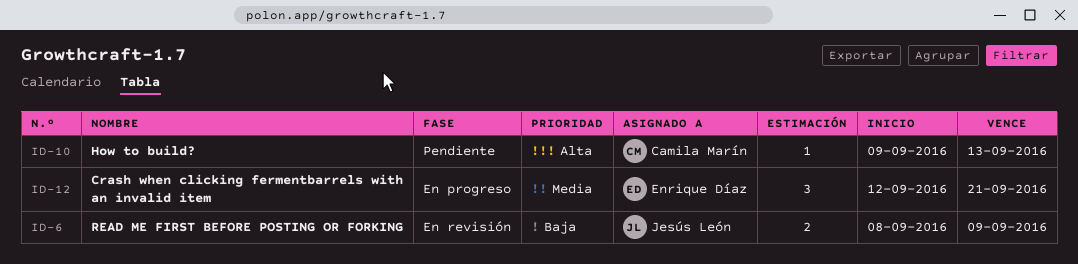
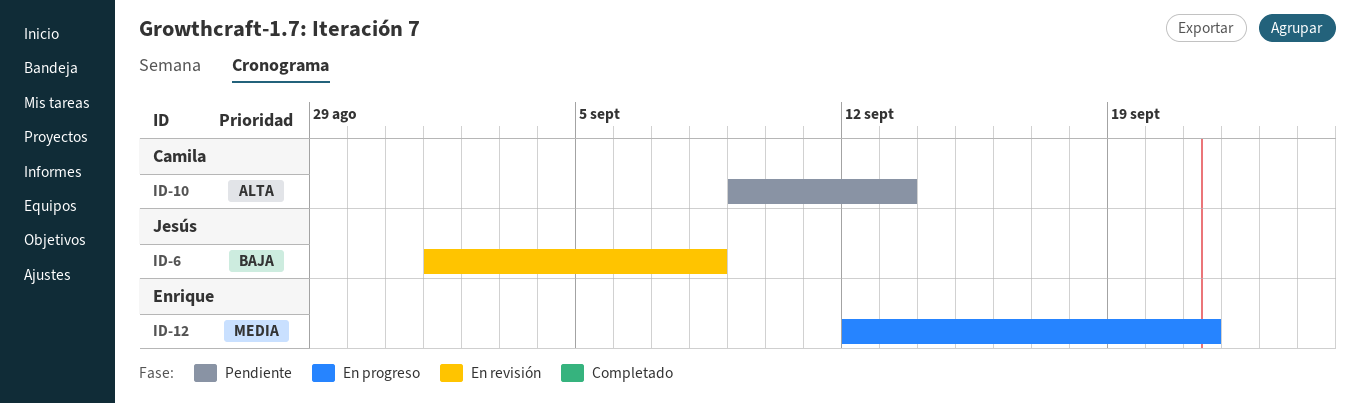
ID-6, start: Sep 8 -> Sep 1
ID-6, due: Sep 9 -> Sep 8

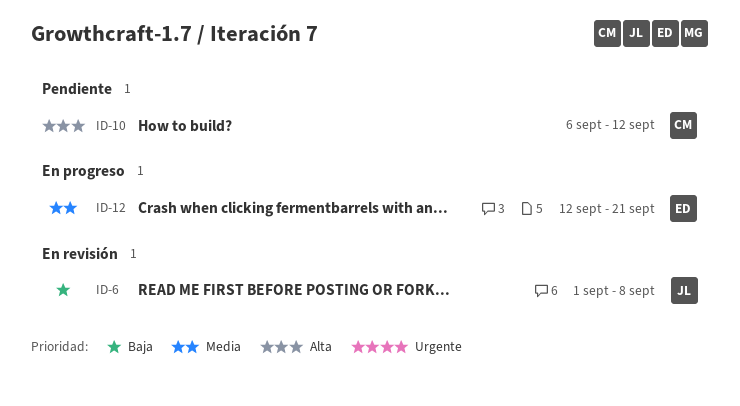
ID-10, start: Sep 9 -> Sep 6
ID-10, due: Sep 13 -> Sep 12

